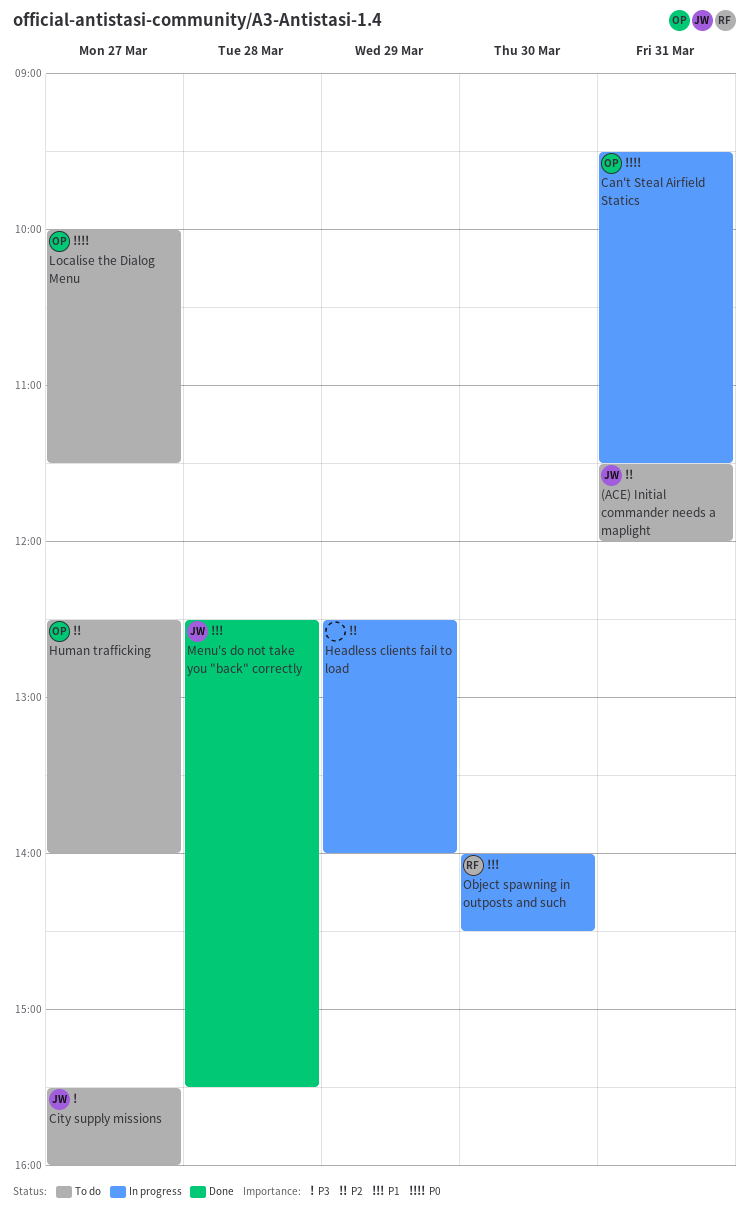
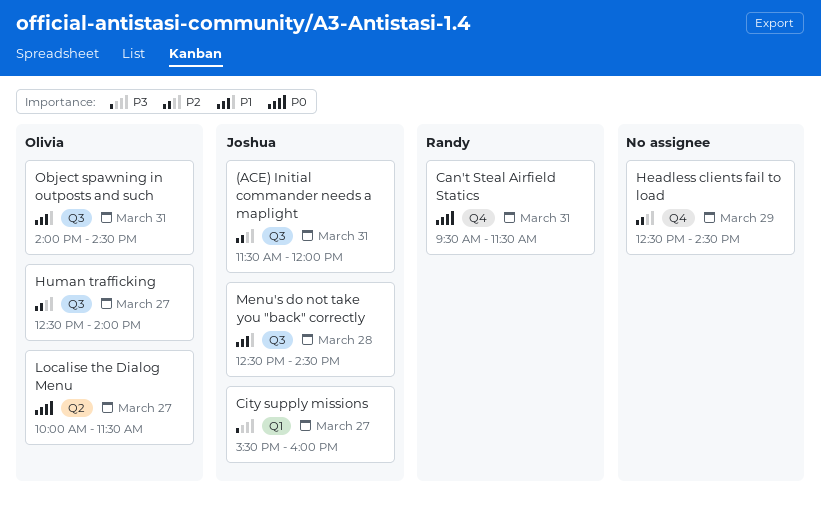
Can't Steal Airfield Statics, owner: Olivia -> Randy
Headless clients fail to load, ends: 14:00 -> 14:30
Menu's do not take you "back" correctly, ends: 15:30 -> 14:30
Object spawning in outposts and such, owner: Randy -> Olivia
Object spawning in outposts and such, day: Mar 30 -> Mar 31

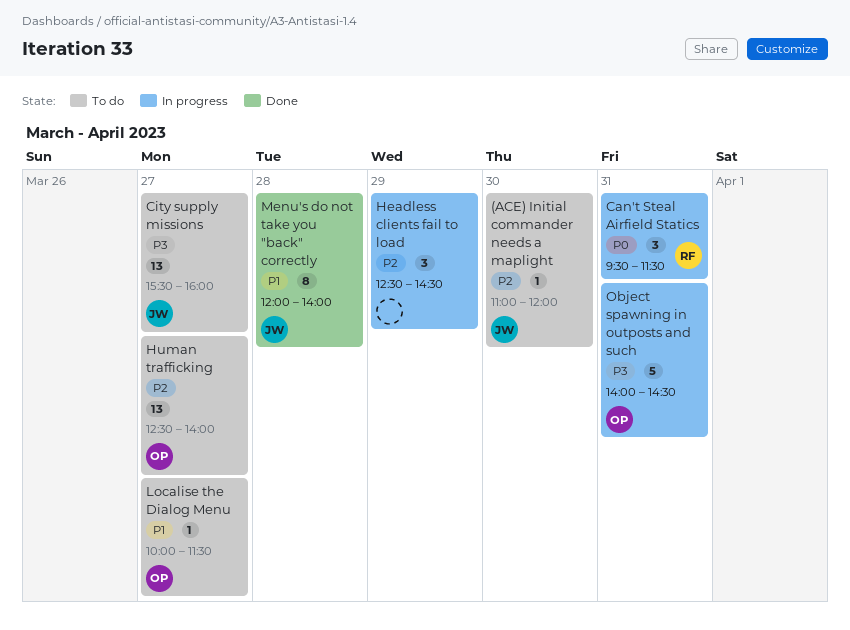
(ACE) Initial commander needs a maplight, day: Mar 31 -> Mar 30
(ACE) Initial commander needs a maplight, begins: 11:30 -> 11:00
Localise the Dialog Menu, priority: P0 -> P1
Menu's do not take you "back" correctly, begins: 12:30 -> 12:00
Menu's do not take you "back" correctly, ends: 14:30 -> 14:00
Object spawning in outposts and such, priority: P1 -> P3

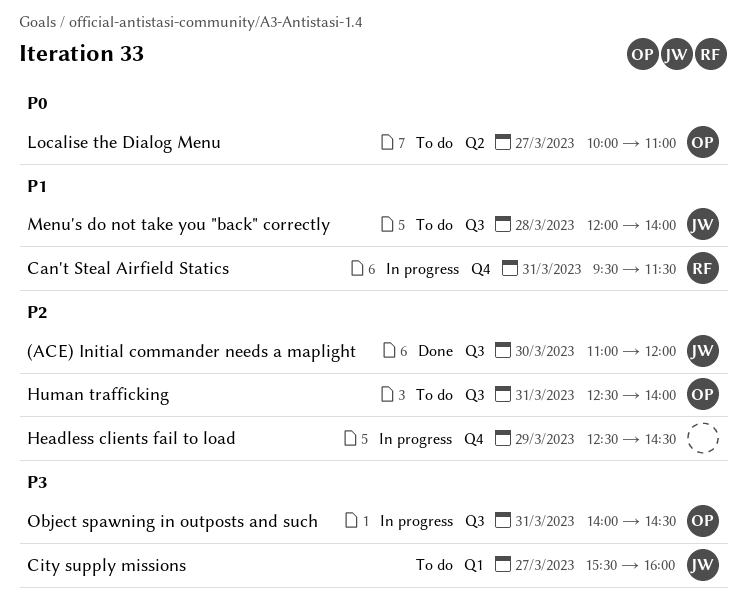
(ACE) Initial commander needs a maplight, status: To do -> Done
Can't Steal Airfield Statics, priority: P0 -> P1
Human trafficking, day: Mar 27 -> Mar 31
Localise the Dialog Menu, priority: P1 -> P0
Localise the Dialog Menu, ends: 11:30 -> 11:00
Menu's do not take you "back" correctly, status: Done -> To do

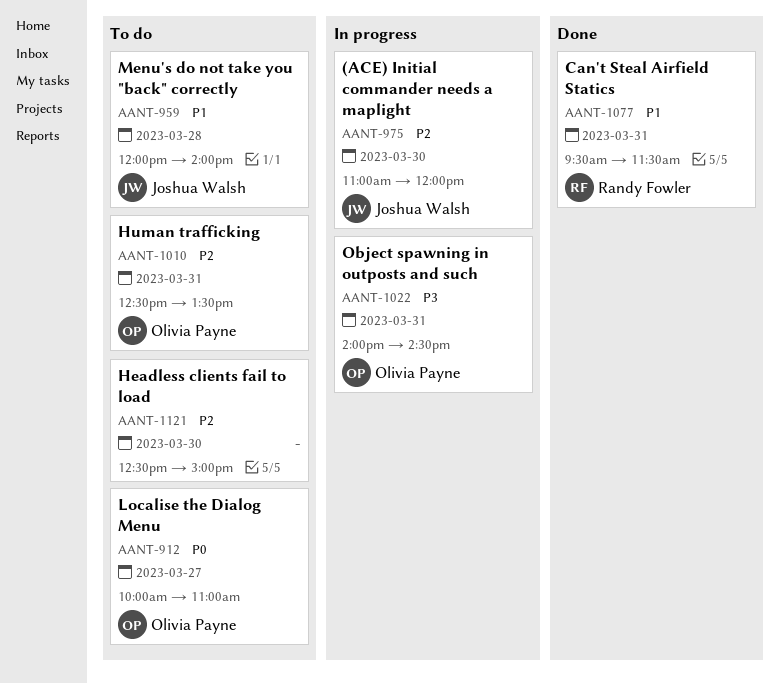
(ACE) Initial commander needs a maplight, status: Done -> In progress
Can't Steal Airfield Statics, status: In progress -> Done
City supply missions: present -> none
Headless clients fail to load, status: In progress -> To do
Headless clients fail to load, day: Mar 29 -> Mar 30
Headless clients fail to load, ends: 14:30 -> 15:00
Human trafficking, ends: 14:00 -> 13:30

